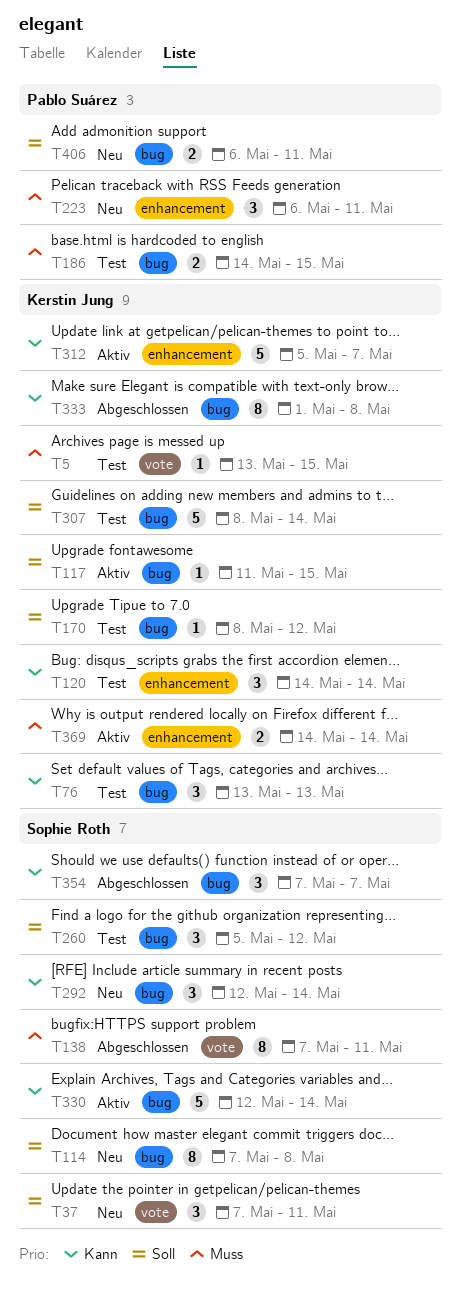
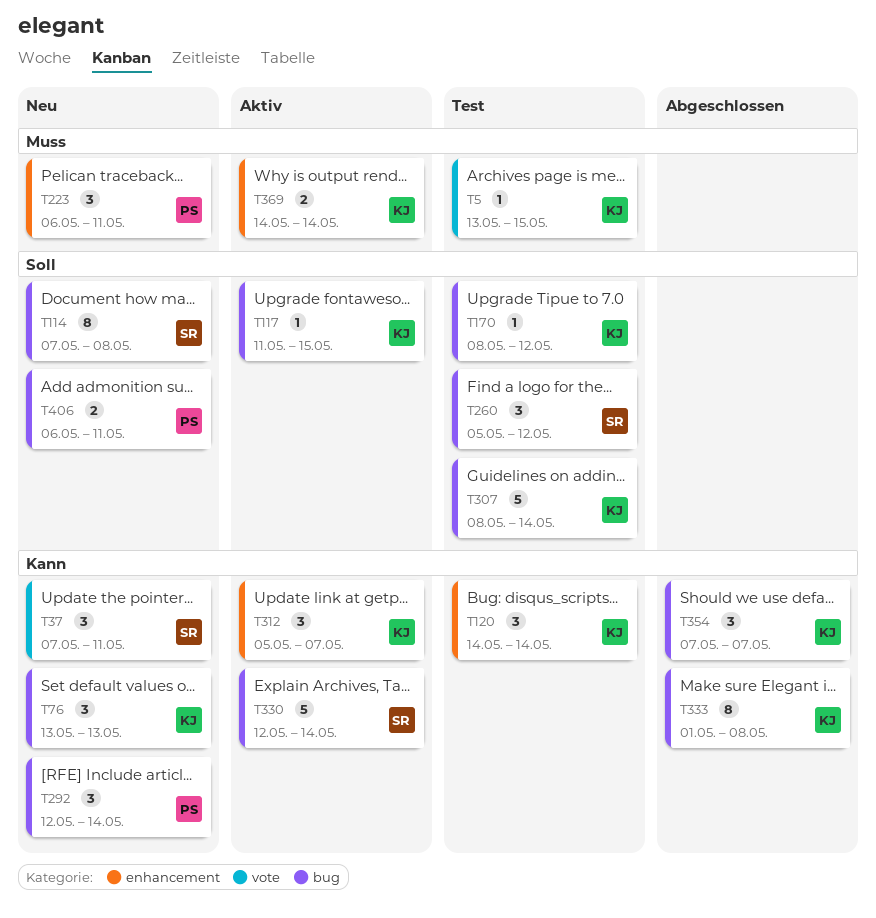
T37, priority: Soll -> Kann
T76, status: Test -> Neu
T138: present -> none
T186: present -> none
T292, owner: Sophie Roth -> Pablo Suárez
T312, estimate: 5 -> 3
T354, owner: Sophie Roth -> Kerstin Jung

